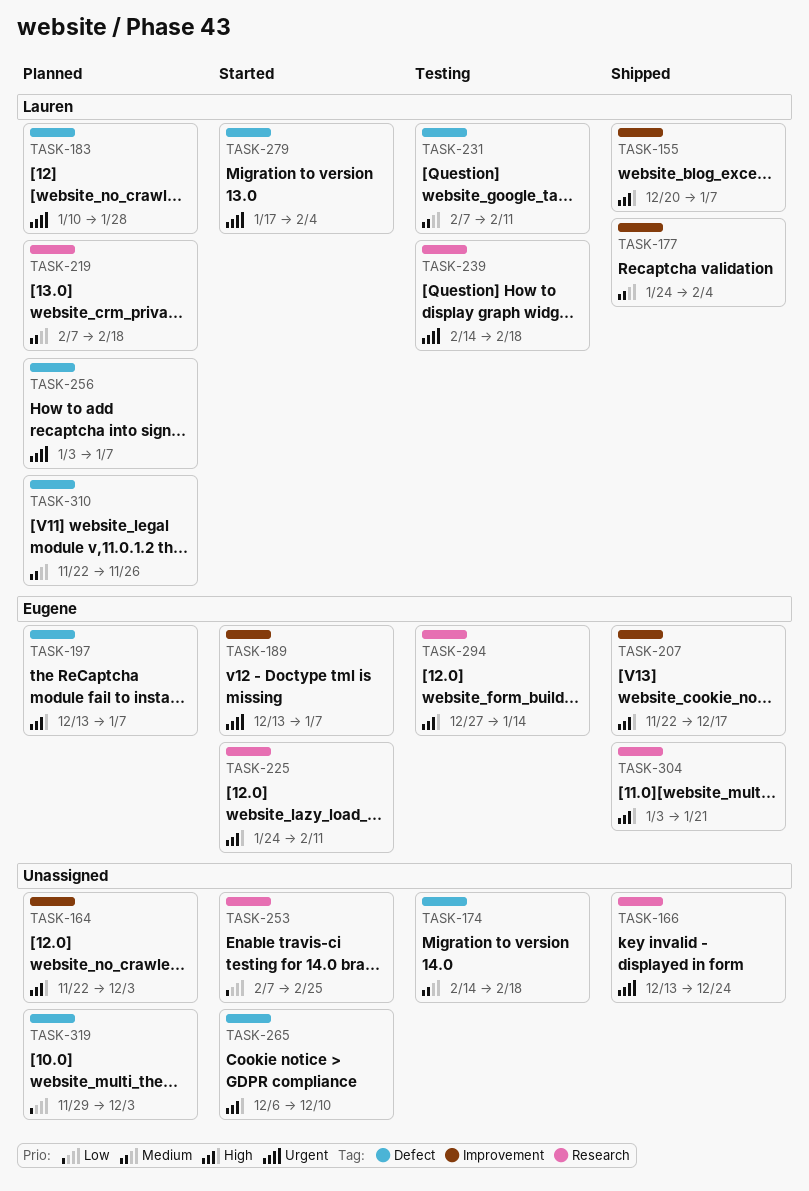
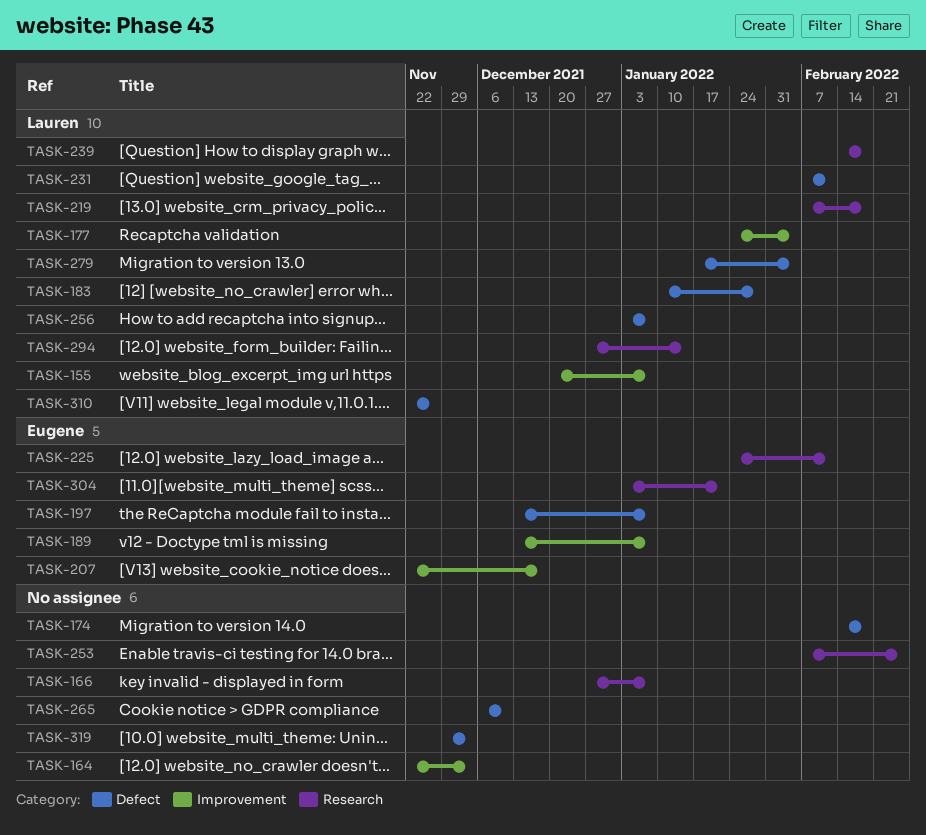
TASK-166, start: Dec 13 -> Dec 27
TASK-166, due: Dec 24 -> Jan 7
TASK-294, owner: Eugene -> Lauren

